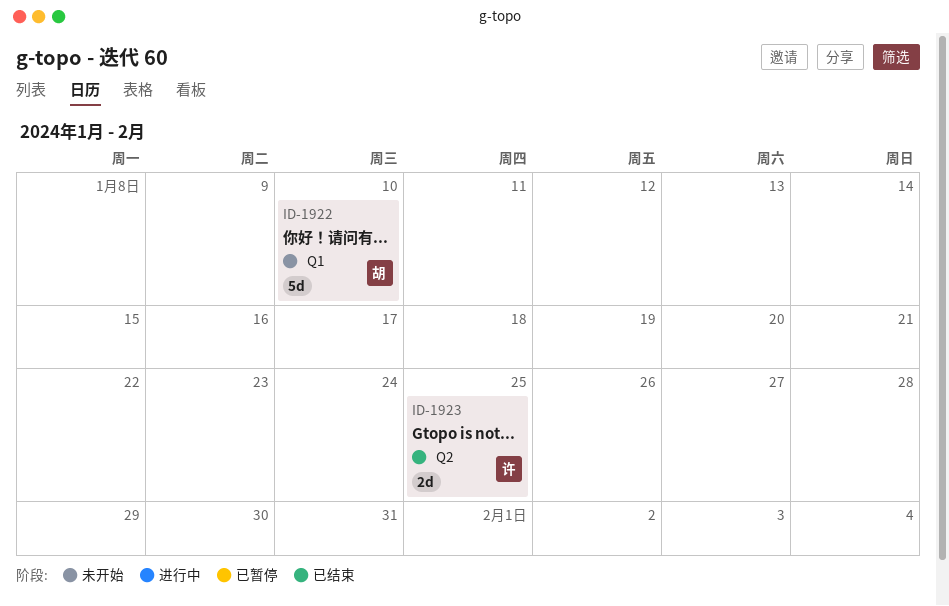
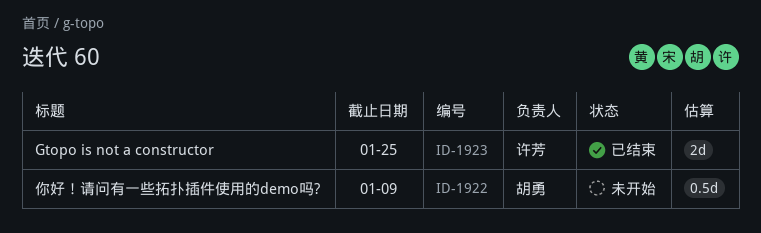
ID-1922, estimate: 5d -> 0.5d
ID-1922, due: Jan 10 -> Jan 9

